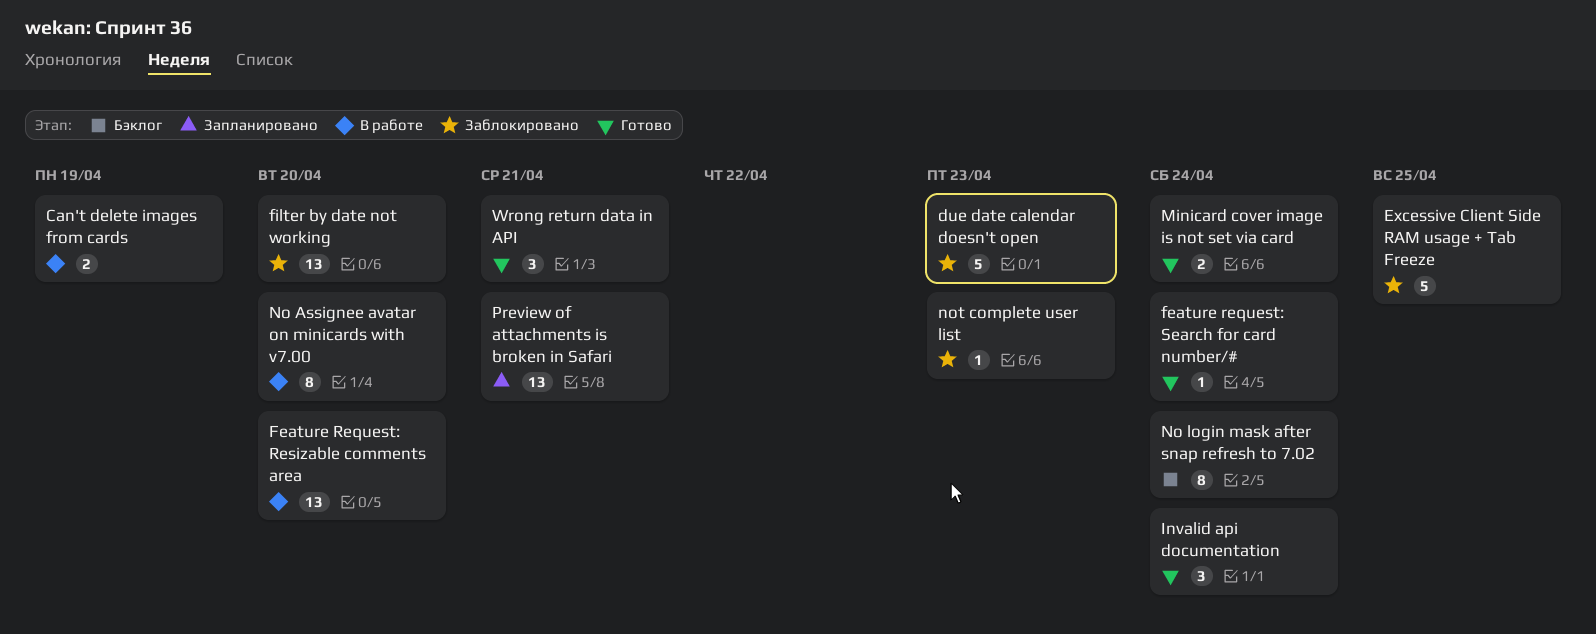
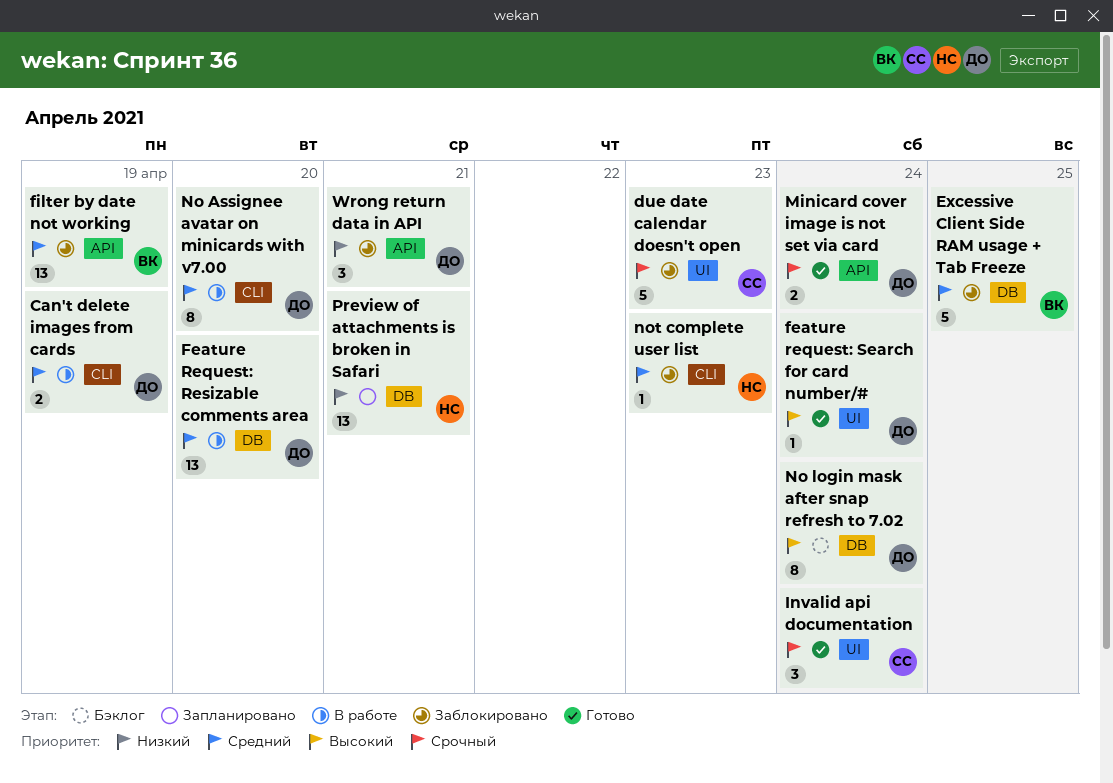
filter by date not working, due: Apr 20 -> Apr 19
Wrong return data in API, status: Готово -> Заблокировано

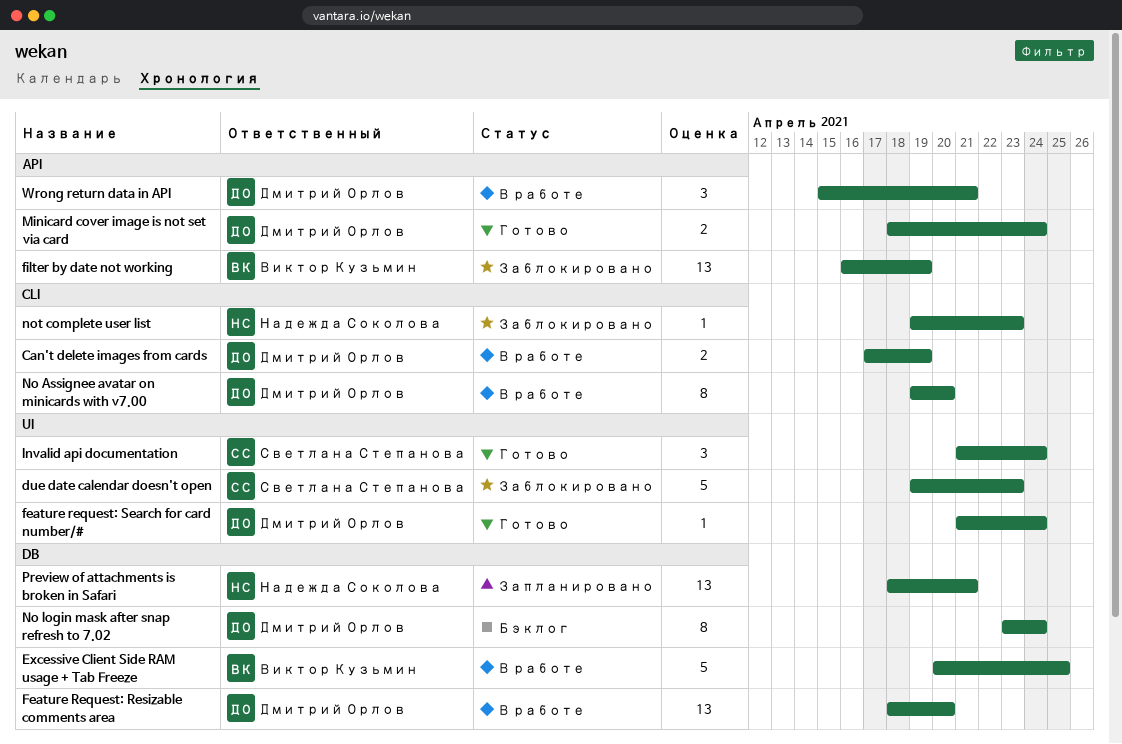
Excessive Client Side RAM usage + Tab Freeze, status: Заблокировано -> В работе
Wrong return data in API, status: Заблокировано -> В работе

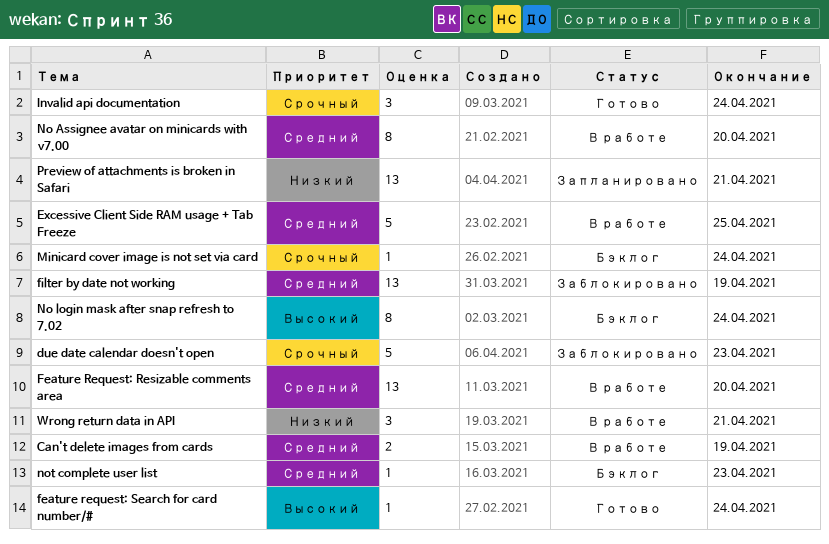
Minicard cover image is not set via card, status: Готово -> Бэклог
Minicard cover image is not set via card, estimate: 2 -> 1
not complete user list, status: Заблокировано -> Бэклог

